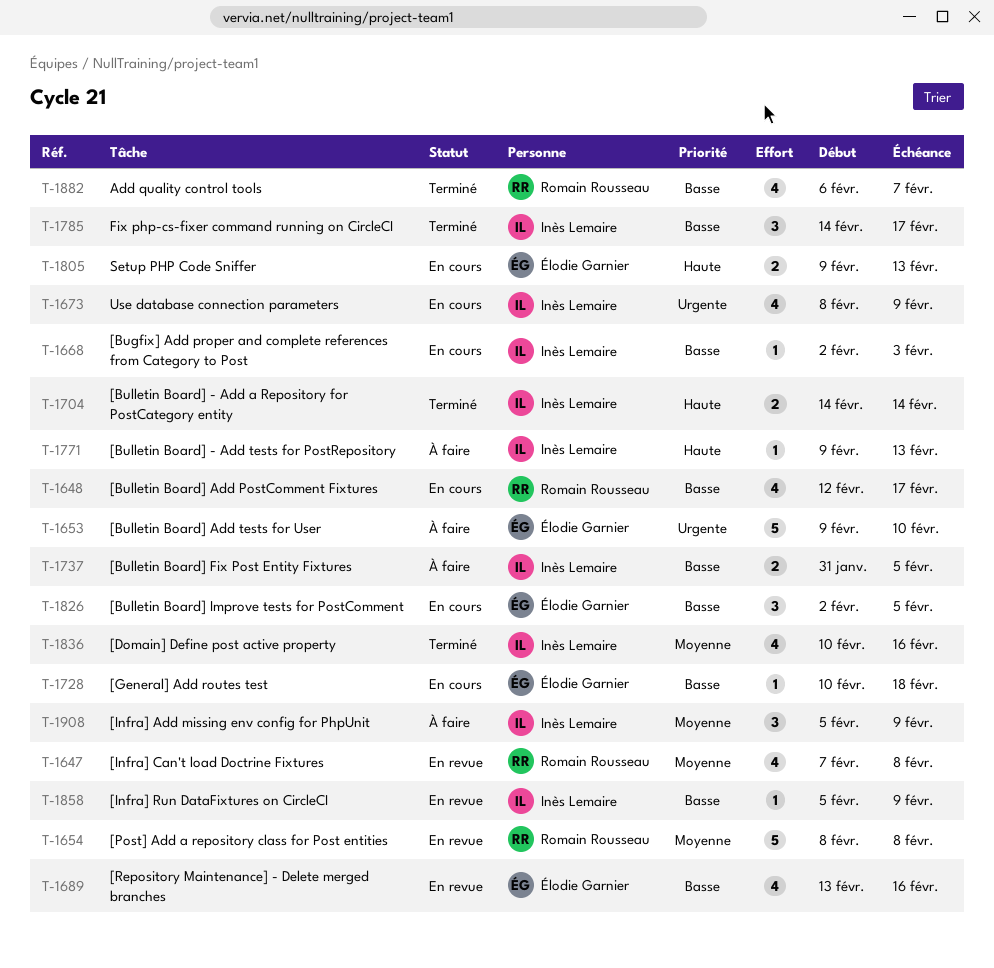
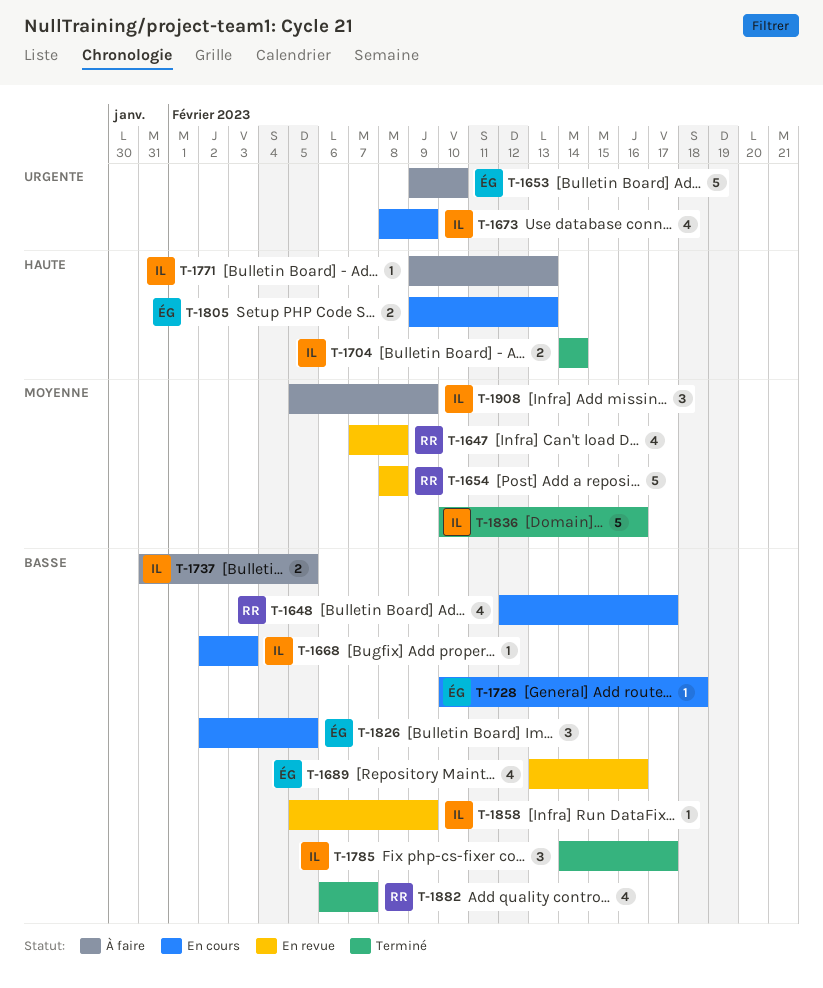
T-1836, estimate: 4 -> 5

